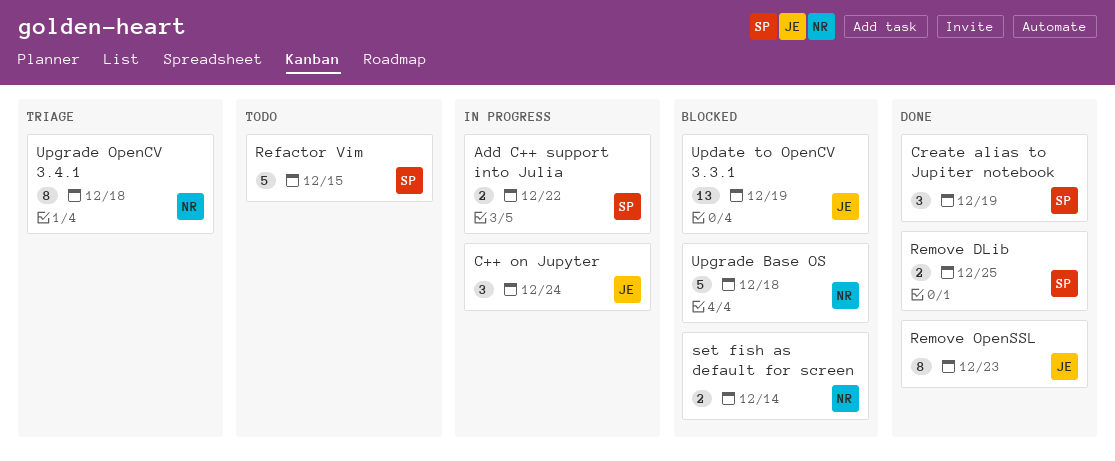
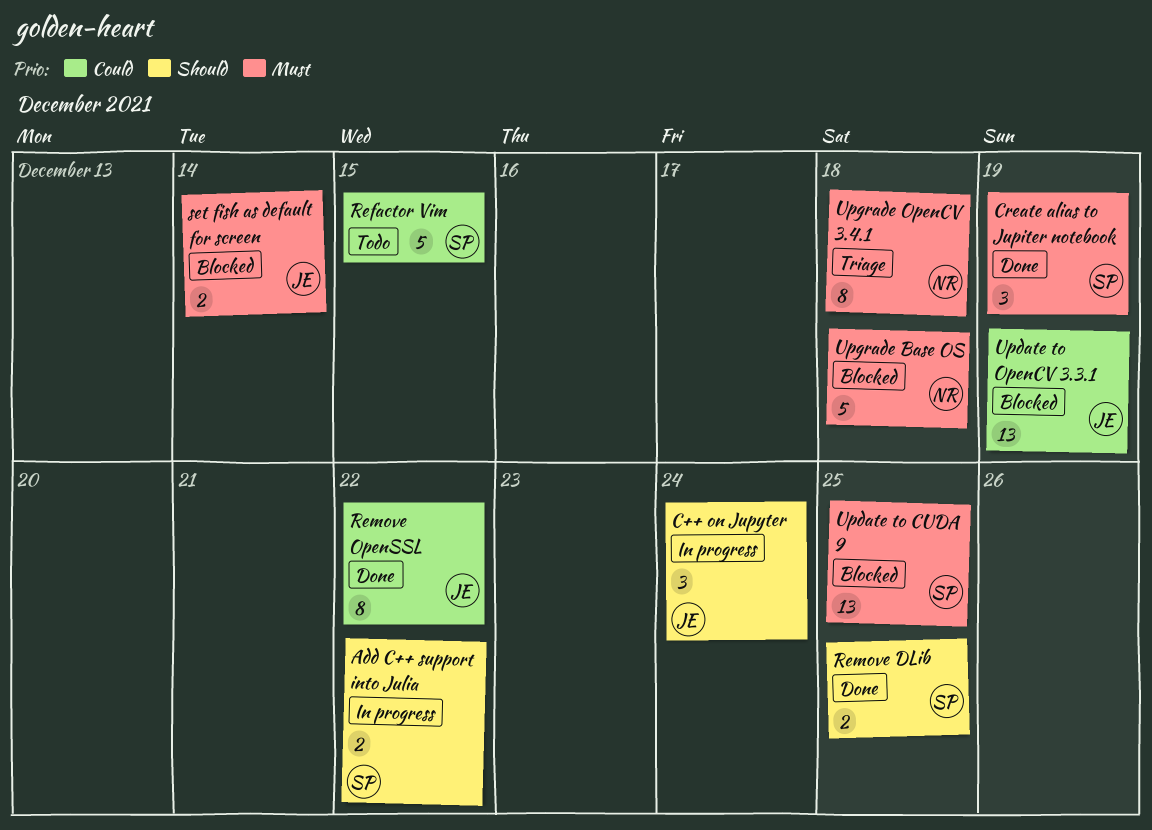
Remove OpenSSL, due: Dec 23 -> Dec 22
set fish as default for screen, owner: NR -> JE
Update to CUDA 9: none -> present

